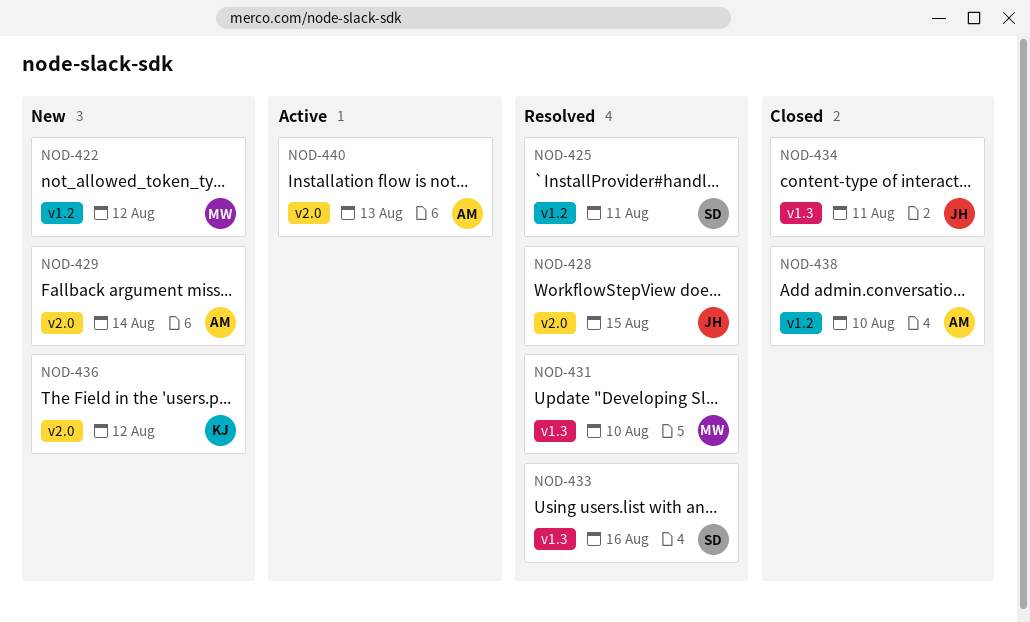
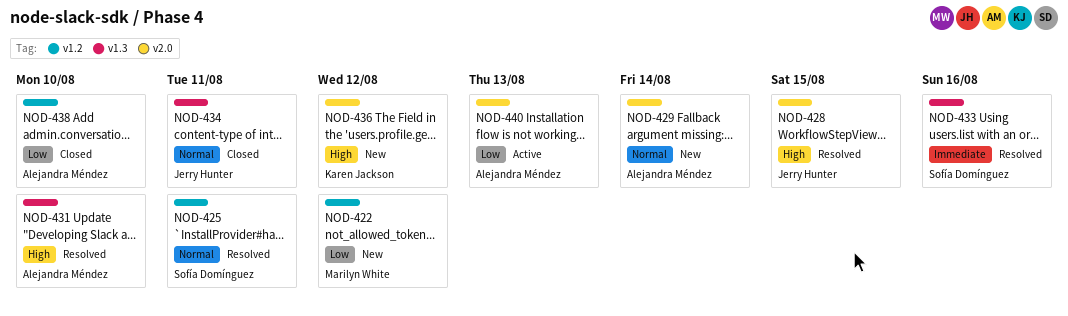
NOD-431, owner: Marilyn White -> Alejandra Méndez

